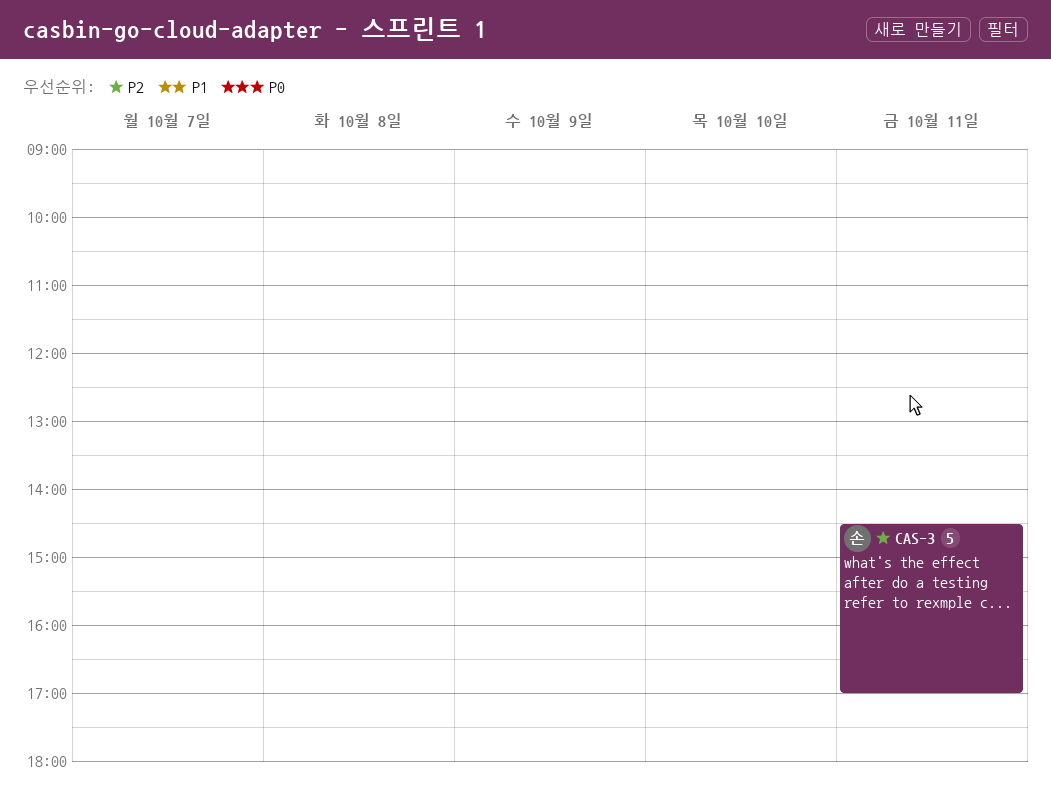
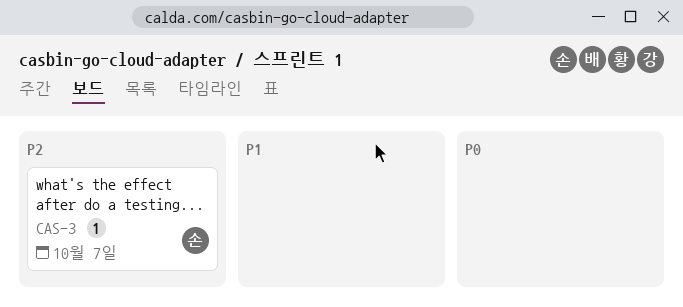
CAS-3, estimate: 5 -> 1
CAS-3, day: Oct 11 -> Oct 7

